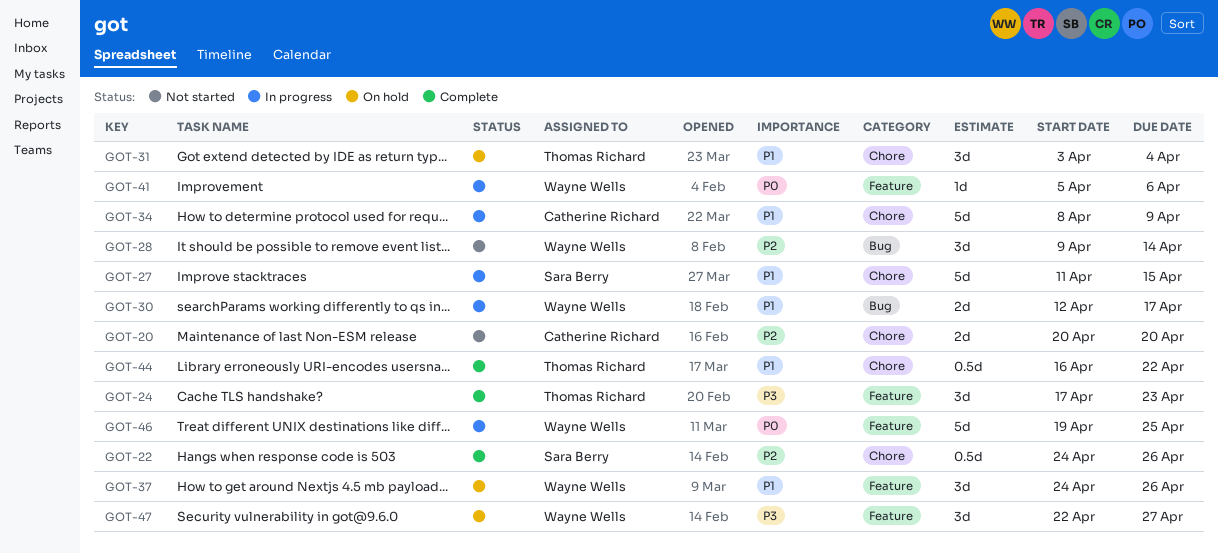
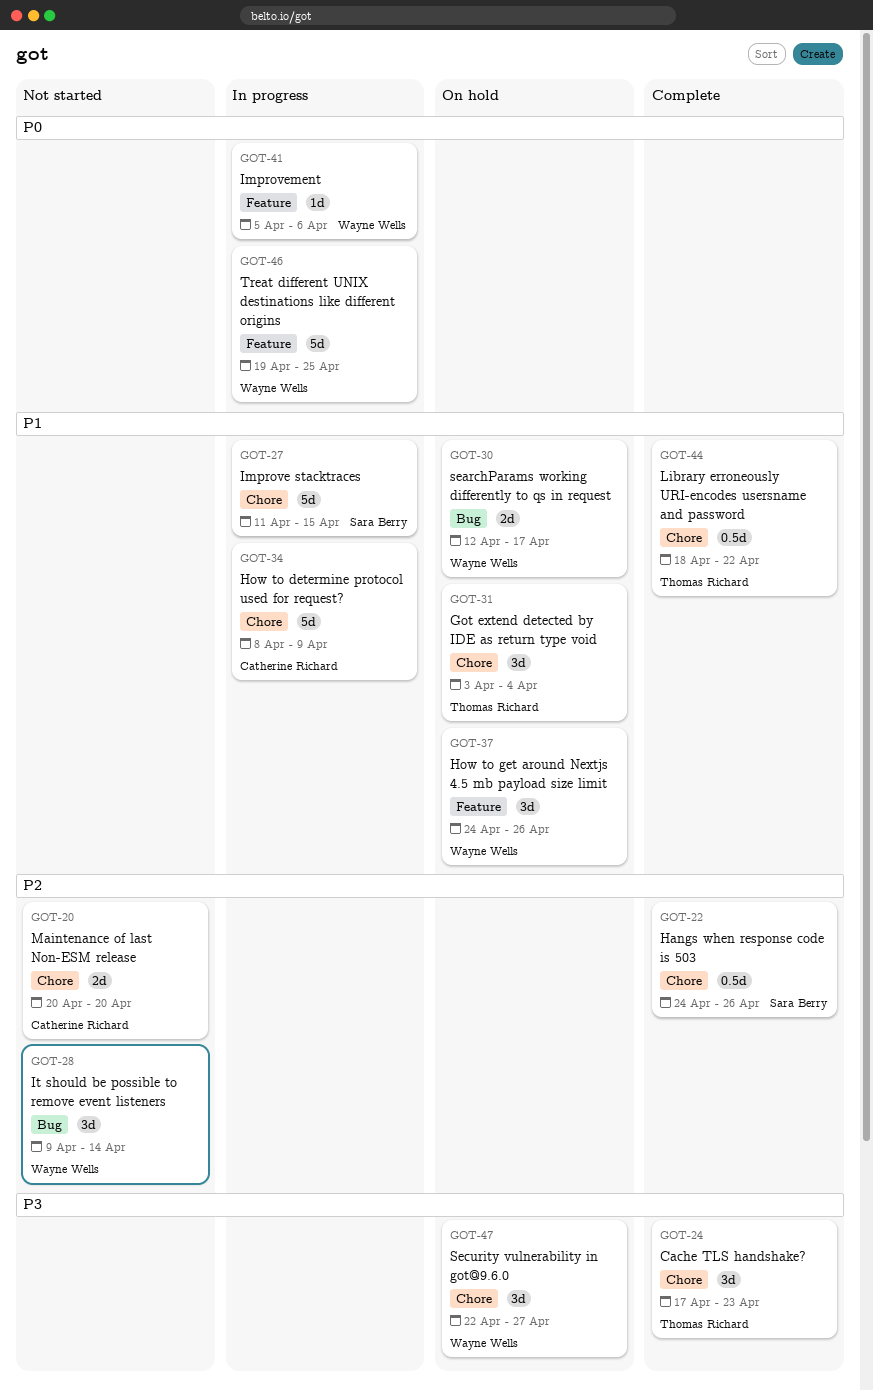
GOT-24, label: Feature -> Chore
GOT-30, status: In progress -> On hold
GOT-44, start: Apr 16 -> Apr 18
GOT-47, label: Feature -> Chore

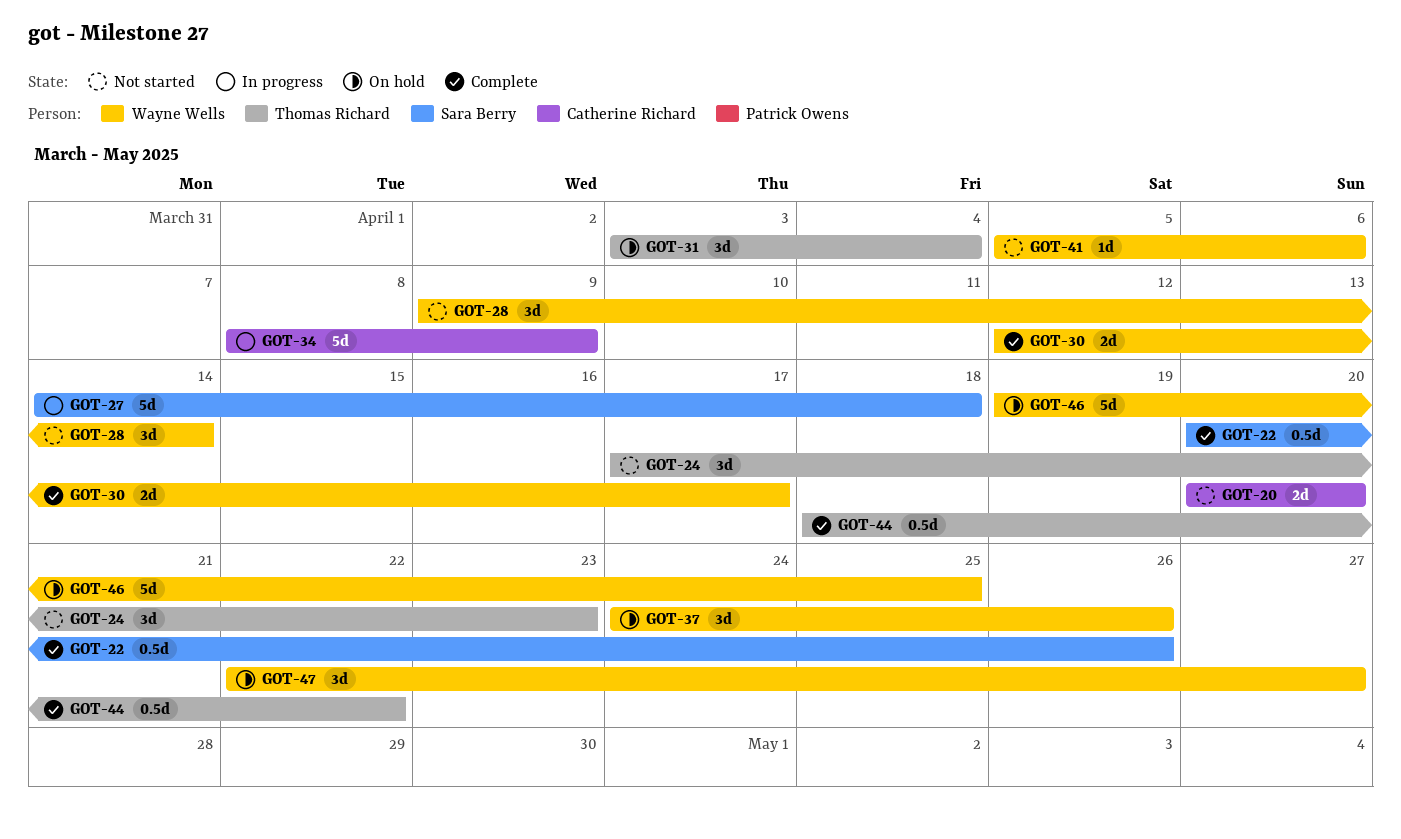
GOT-22, start: Apr 24 -> Apr 20
GOT-24, status: Complete -> Not started
GOT-27, start: Apr 11 -> Apr 14
GOT-27, due: Apr 15 -> Apr 18
GOT-30, status: On hold -> Complete
GOT-41, status: In progress -> Not started
GOT-46, status: In progress -> On hold

